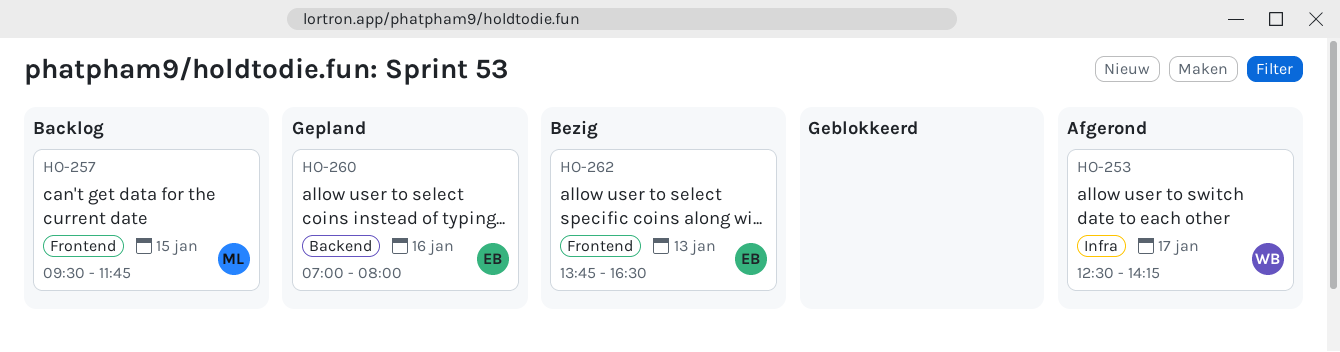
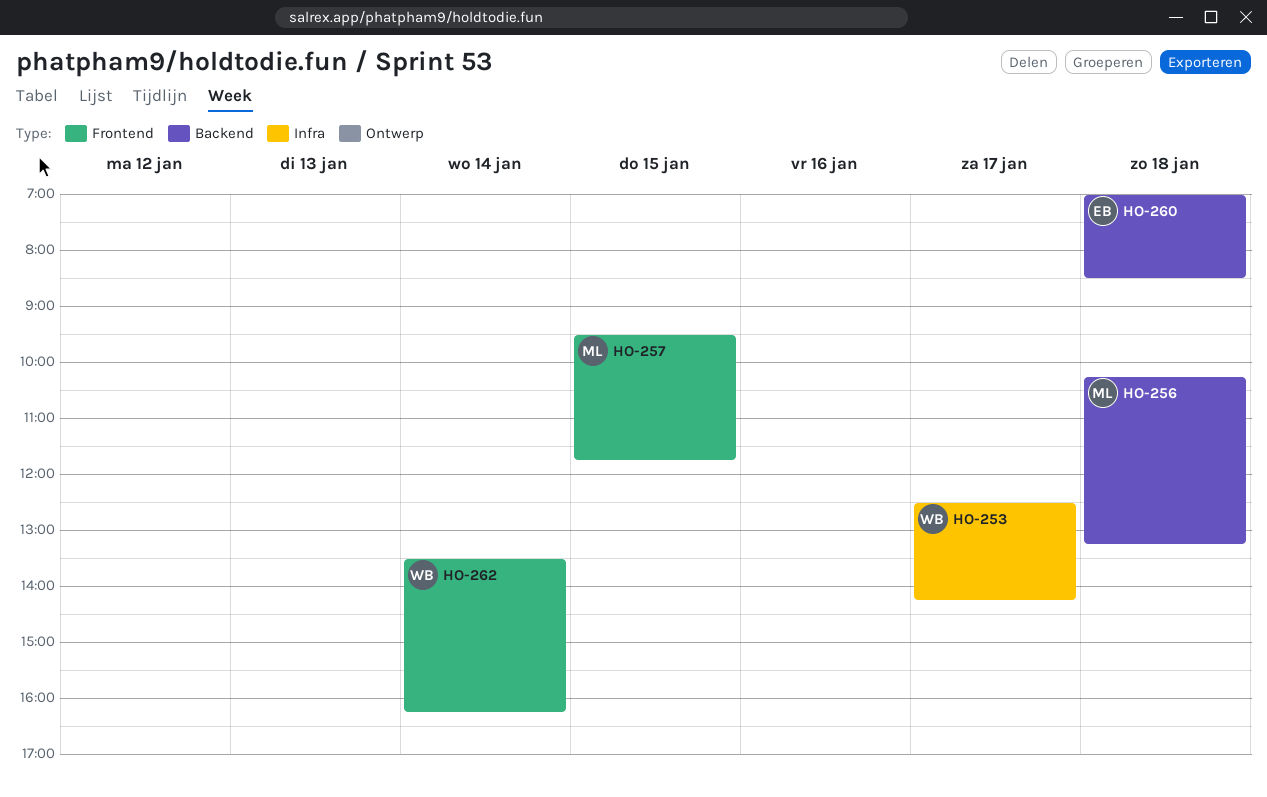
HO-256: none -> present
HO-260, day: Jan 16 -> Jan 18
HO-260, ends: 08:00 -> 08:30
HO-262, owner: EB -> WB
HO-262, day: Jan 13 -> Jan 14
HO-262, begins: 13:45 -> 13:30
HO-262, ends: 16:30 -> 16:15

